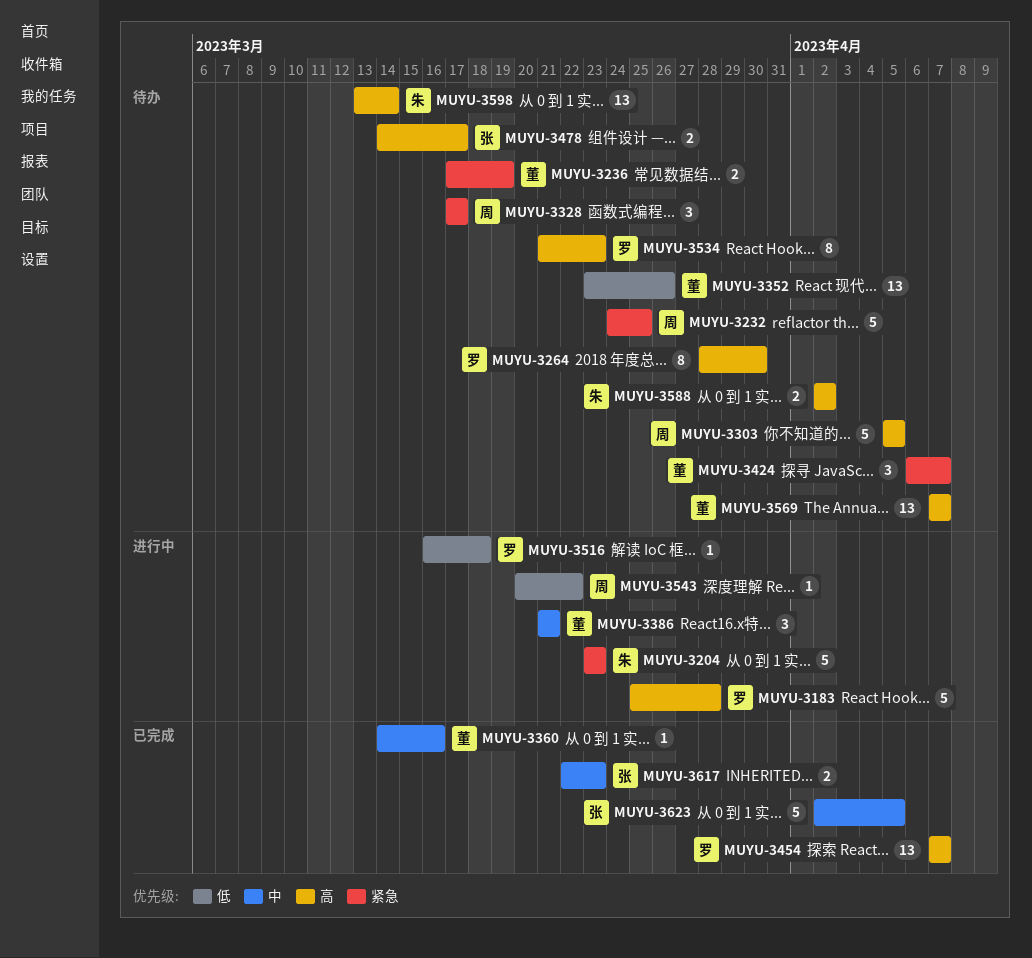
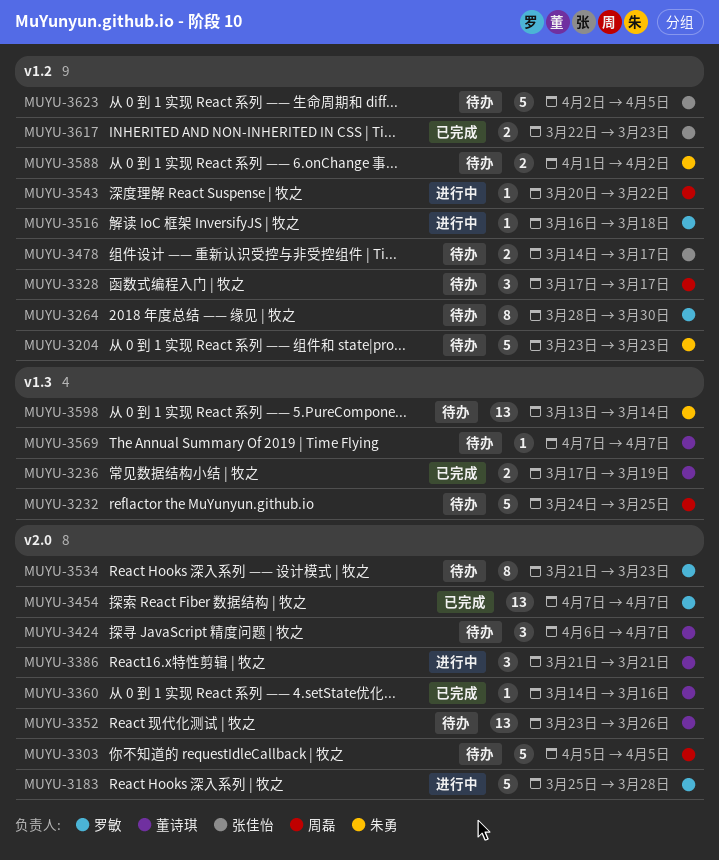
MUYU-3204, status: 进行中 -> 待办
MUYU-3236, status: 待办 -> 已完成
MUYU-3569, estimate: 13 -> 1
MUYU-3588, start: Apr 2 -> Apr 1
MUYU-3623, status: 已完成 -> 待办

